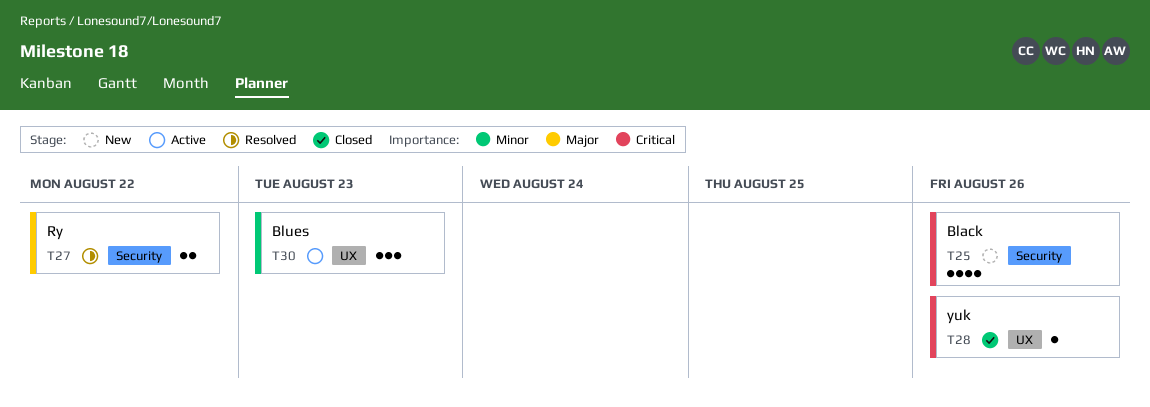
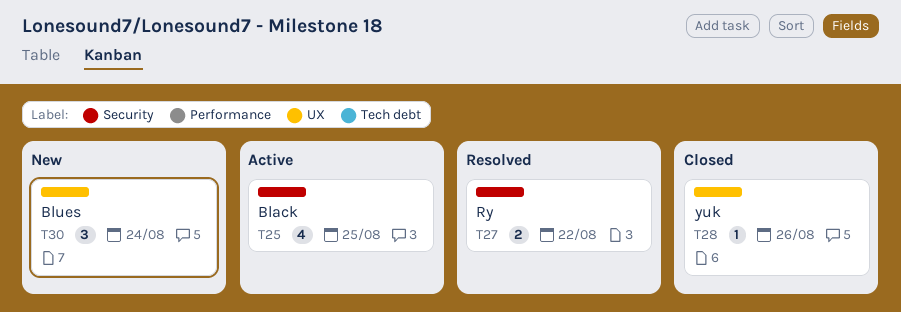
T25, status: New -> Active
T25, due: Aug 26 -> Aug 25
T30, status: Active -> New
T30, due: Aug 23 -> Aug 24

